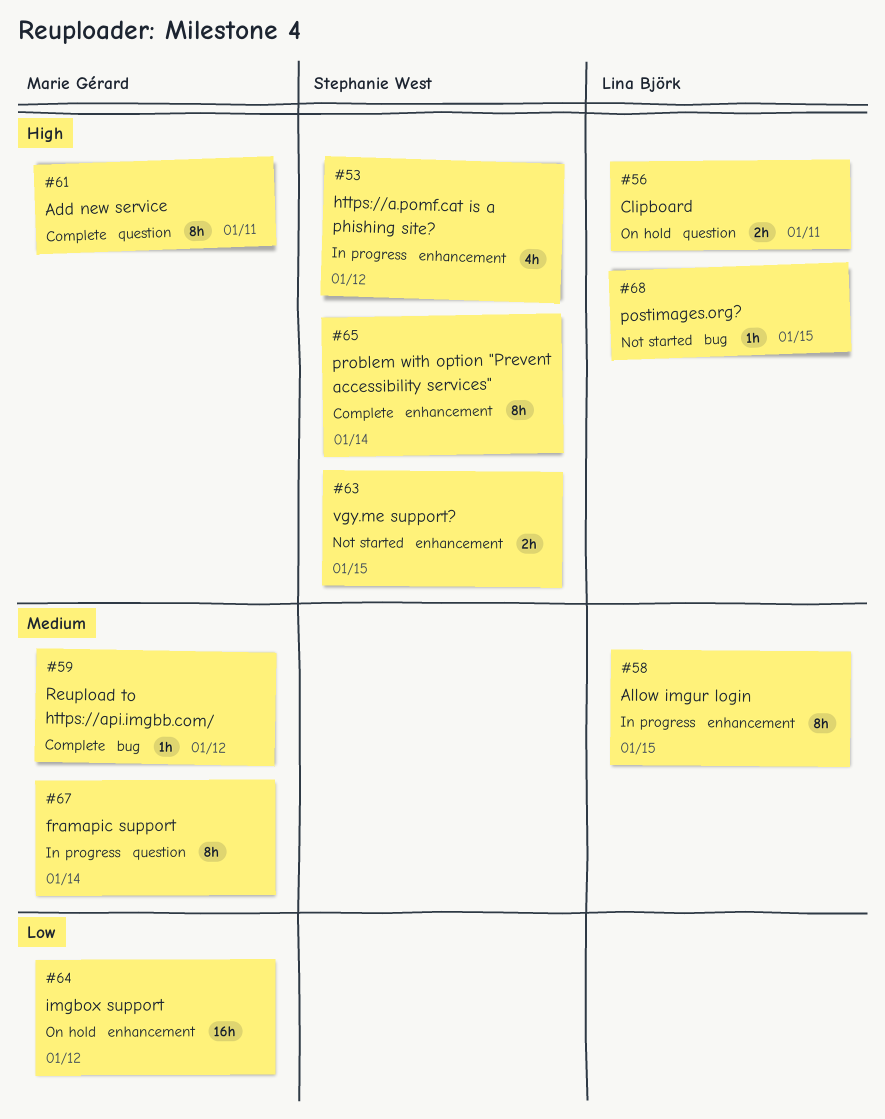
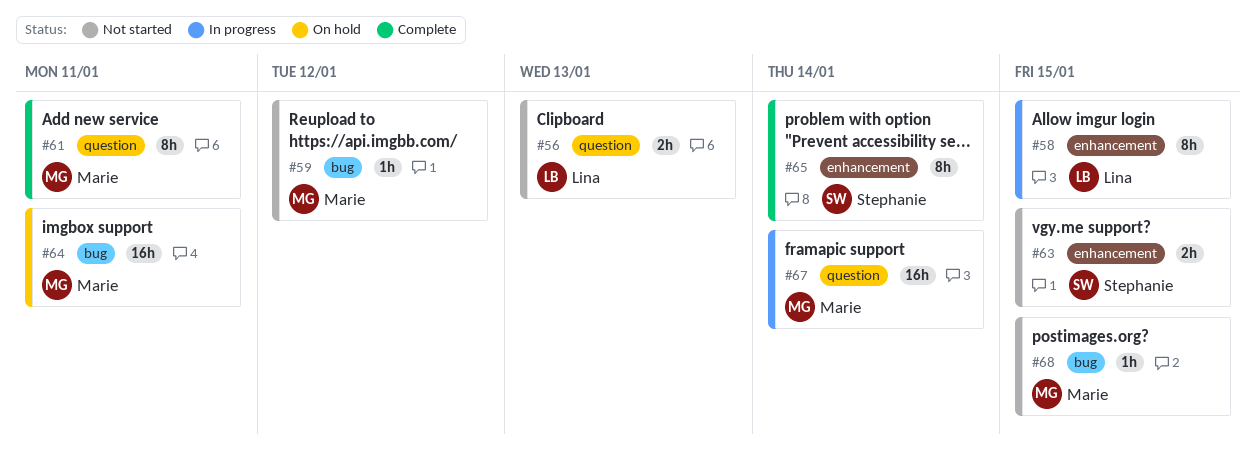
#53: present -> none
#56, status: On hold -> Not started
#56, due: Jan 11 -> Jan 13
#59, status: Complete -> Not started
#64, label: enhancement -> bug
#64, due: Jan 12 -> Jan 11
#67, estimate: 8h -> 16h
#68, owner: Lina Björk -> Marie Gérard

